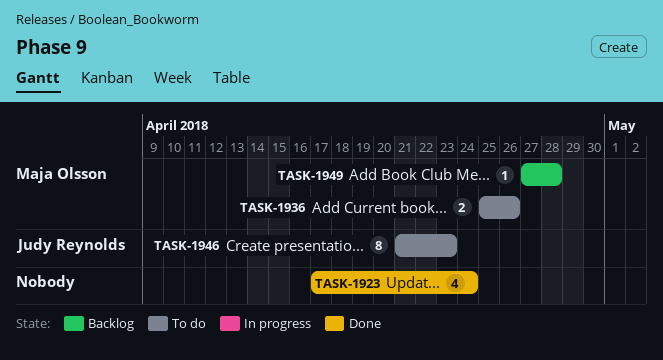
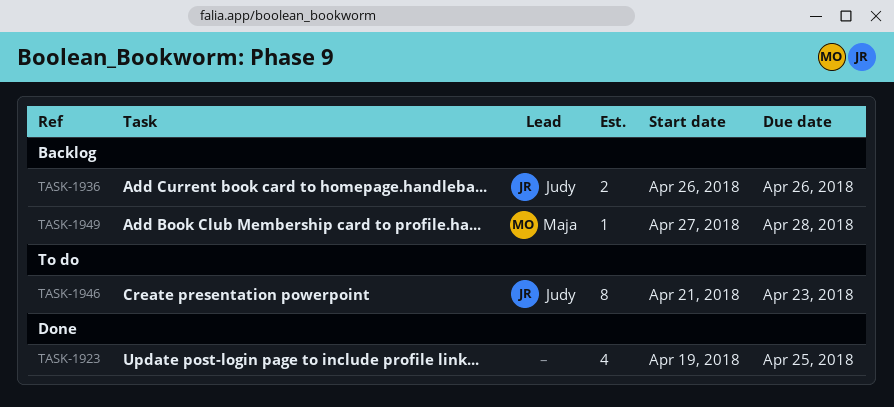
TASK-1923, start: Apr 17 -> Apr 19
TASK-1923, due: Apr 24 -> Apr 25
TASK-1936, status: To do -> Backlog
TASK-1936, owner: Maja Olsson -> Judy Reynolds
TASK-1936, start: Apr 25 -> Apr 26

